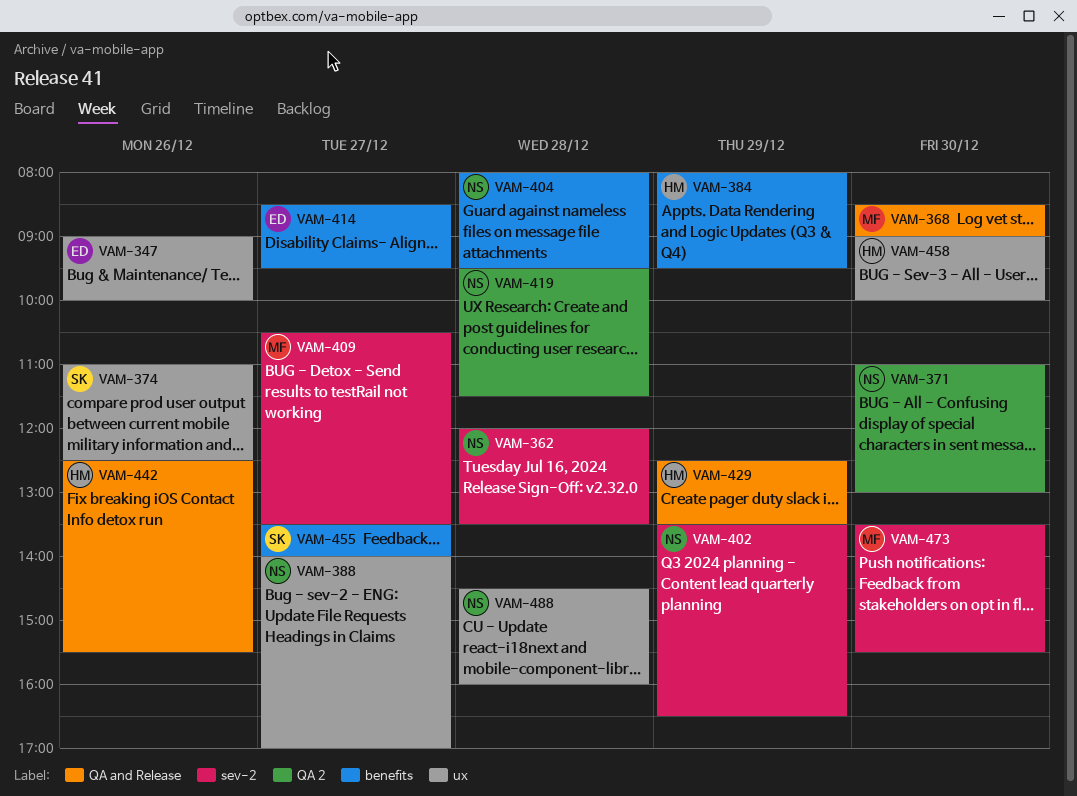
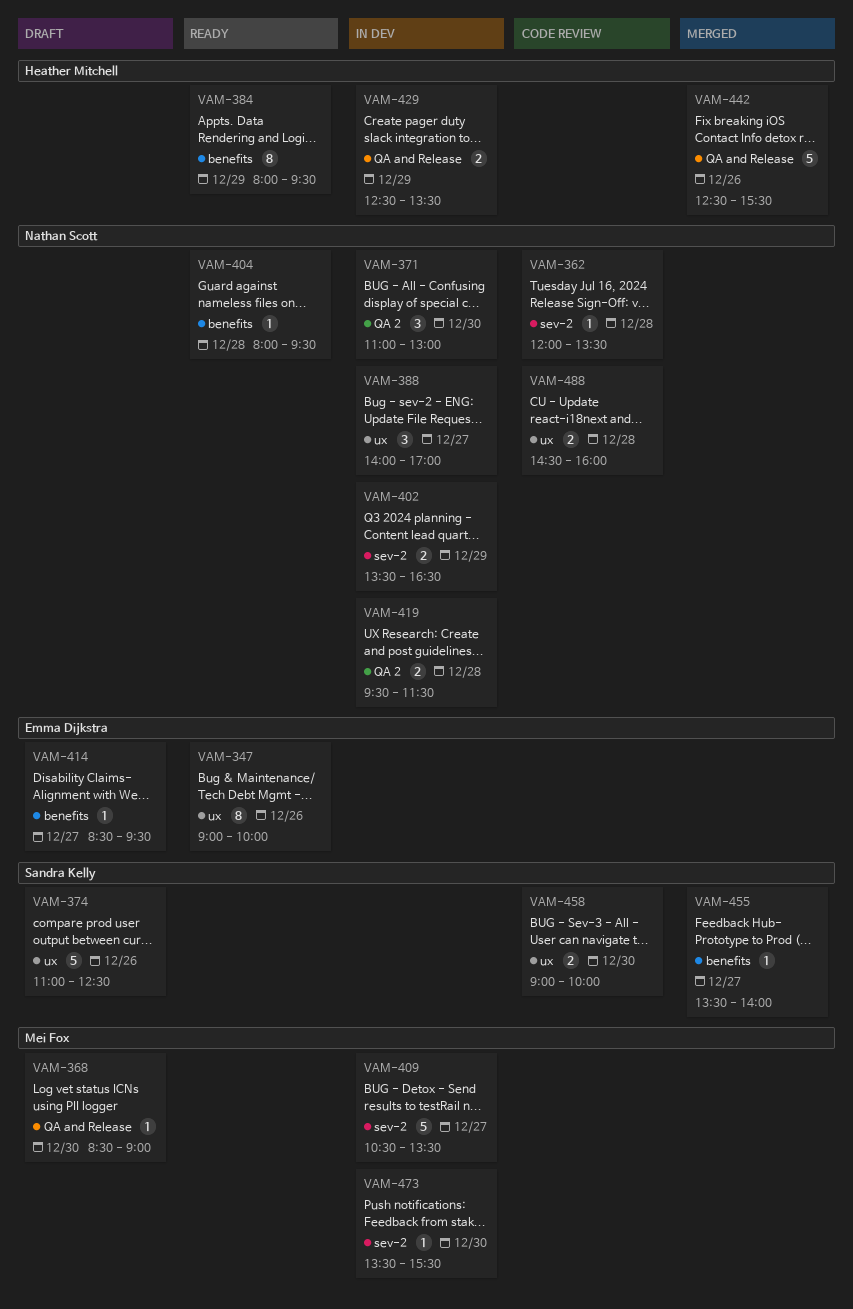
VAM-458, owner: Heather Mitchell -> Sandra Kelly

